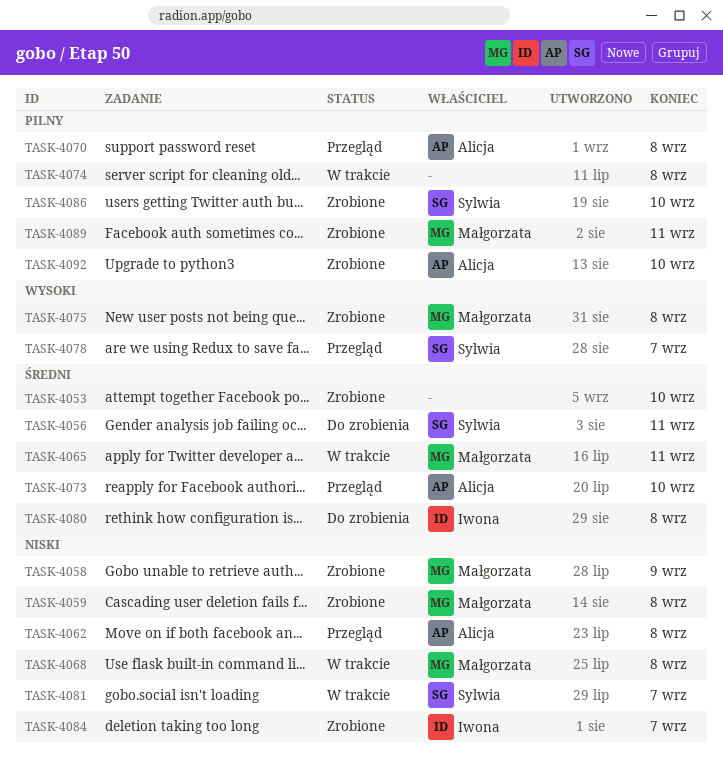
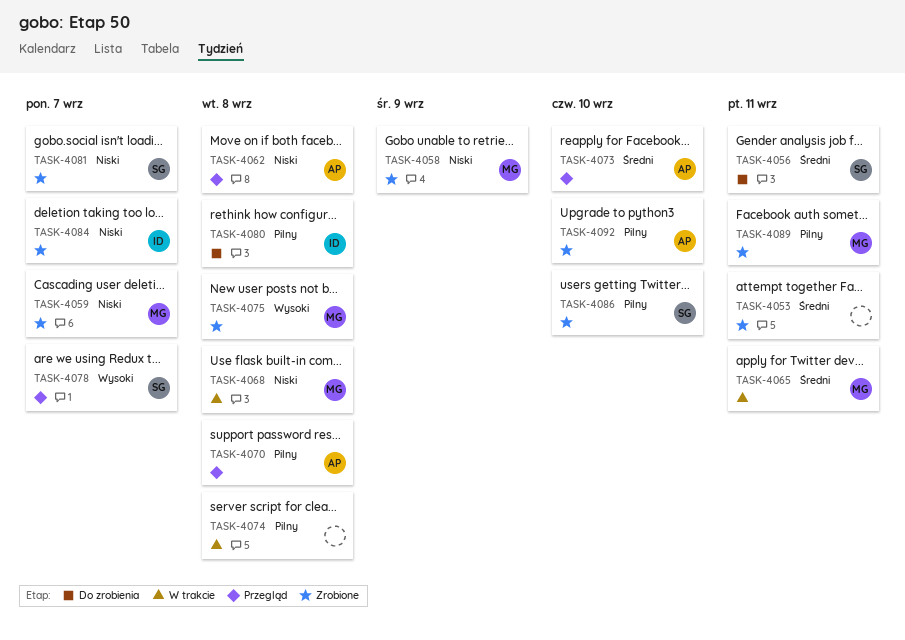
TASK-4053, due: Sep 10 -> Sep 11
TASK-4059, due: Sep 8 -> Sep 7
TASK-4080, priority: Średni -> Pilny
TASK-4081, status: W trakcie -> Zrobione

